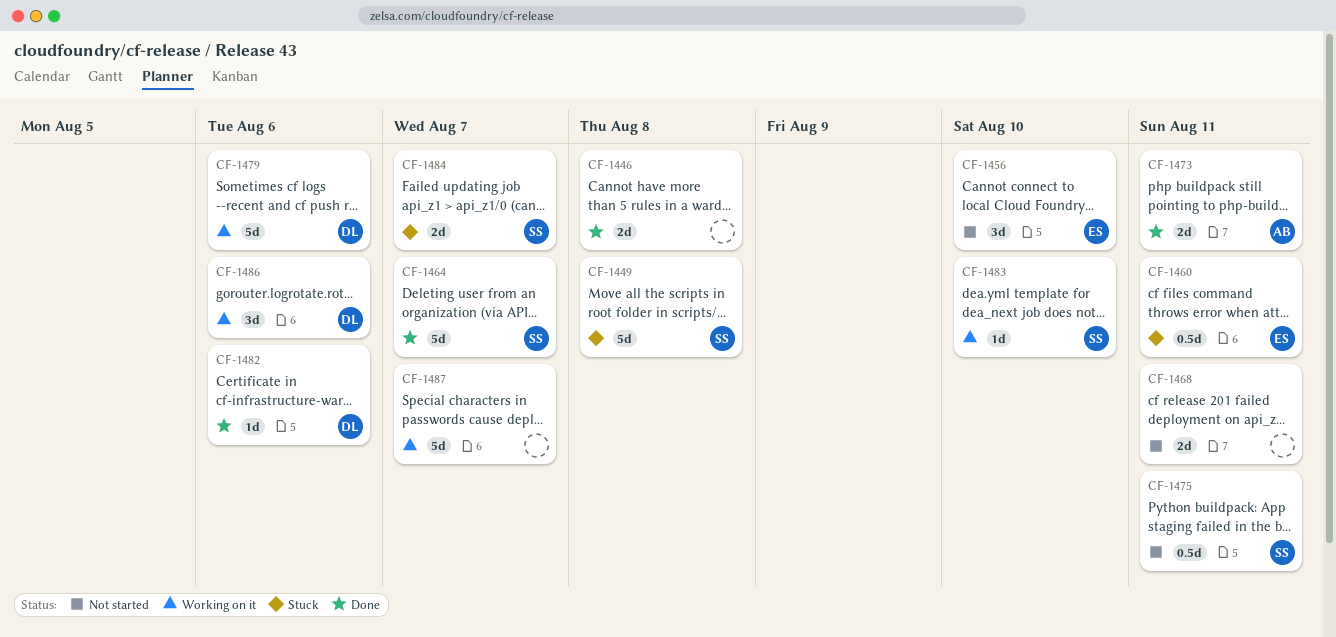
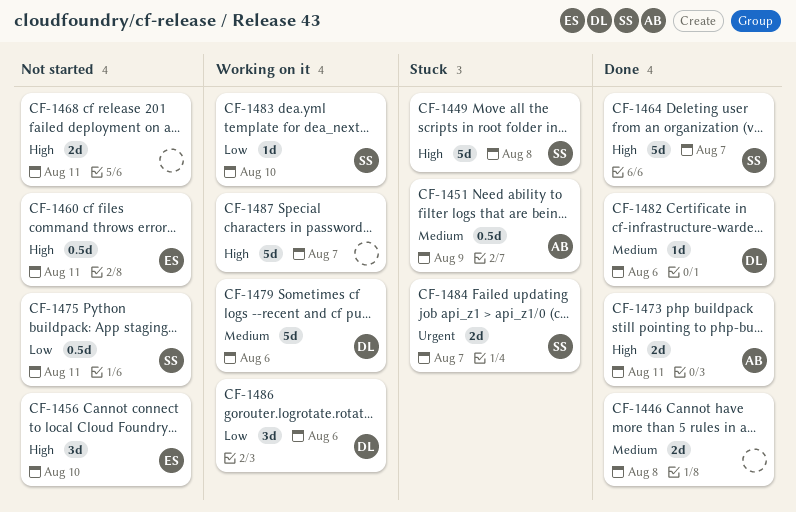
CF-1451: none -> present
CF-1460, status: Stuck -> Not started

